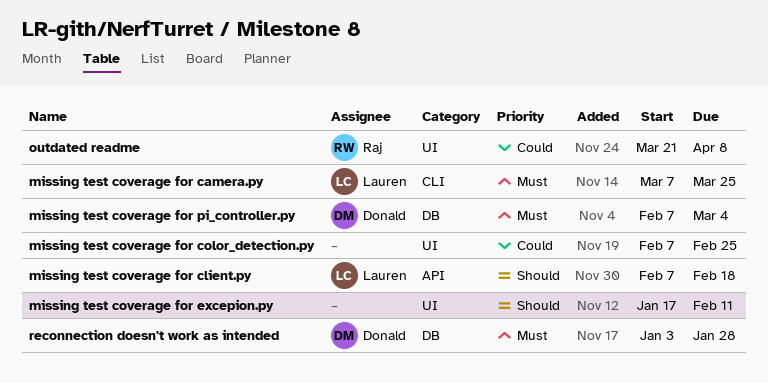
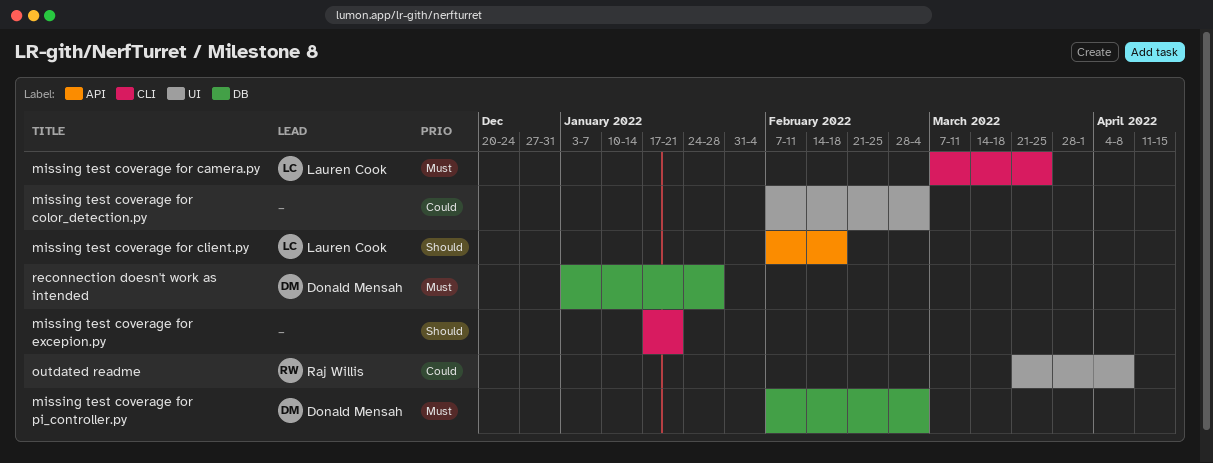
missing test coverage for color_detection.py, due: Feb 25 -> Mar 4
missing test coverage for excepion.py, label: UI -> CLI
missing test coverage for excepion.py, due: Feb 11 -> Jan 21

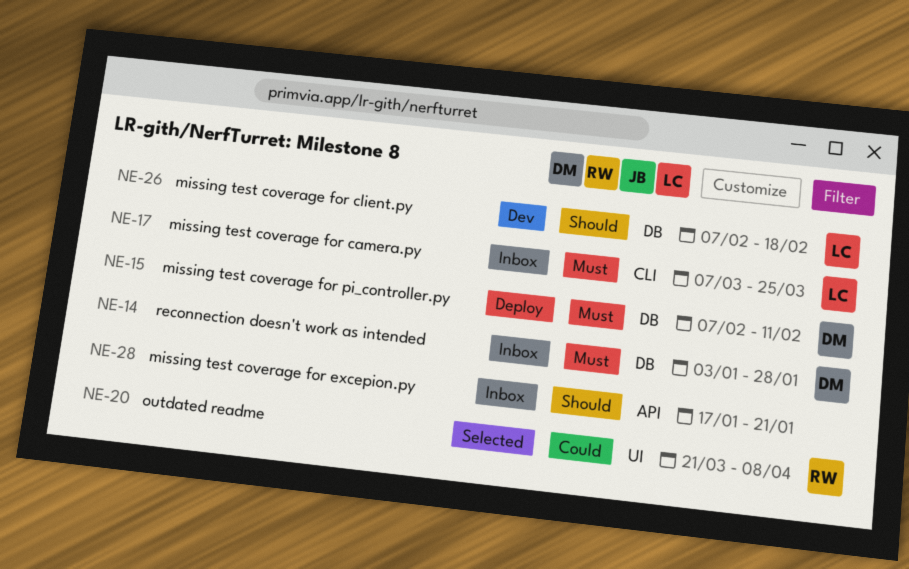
missing test coverage for client.py, label: API -> DB
missing test coverage for color_detection.py: present -> none
missing test coverage for excepion.py, label: CLI -> API
missing test coverage for pi_controller.py, due: Mar 4 -> Feb 11

